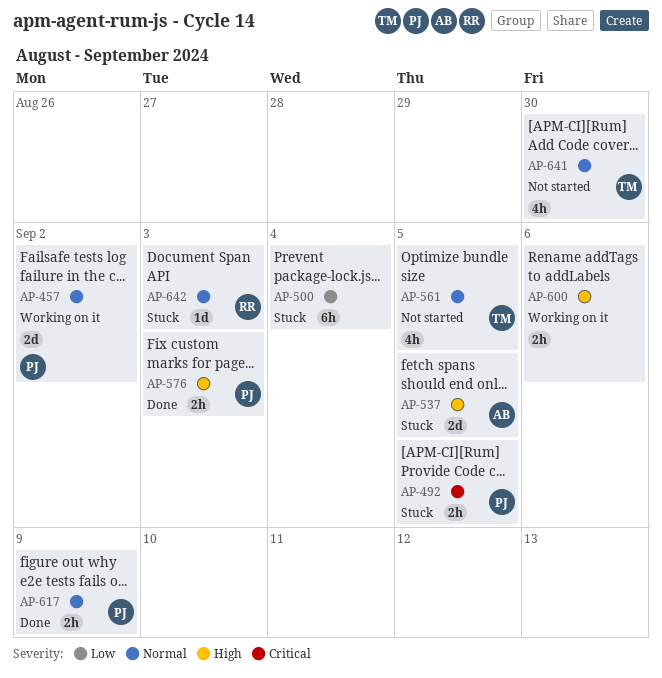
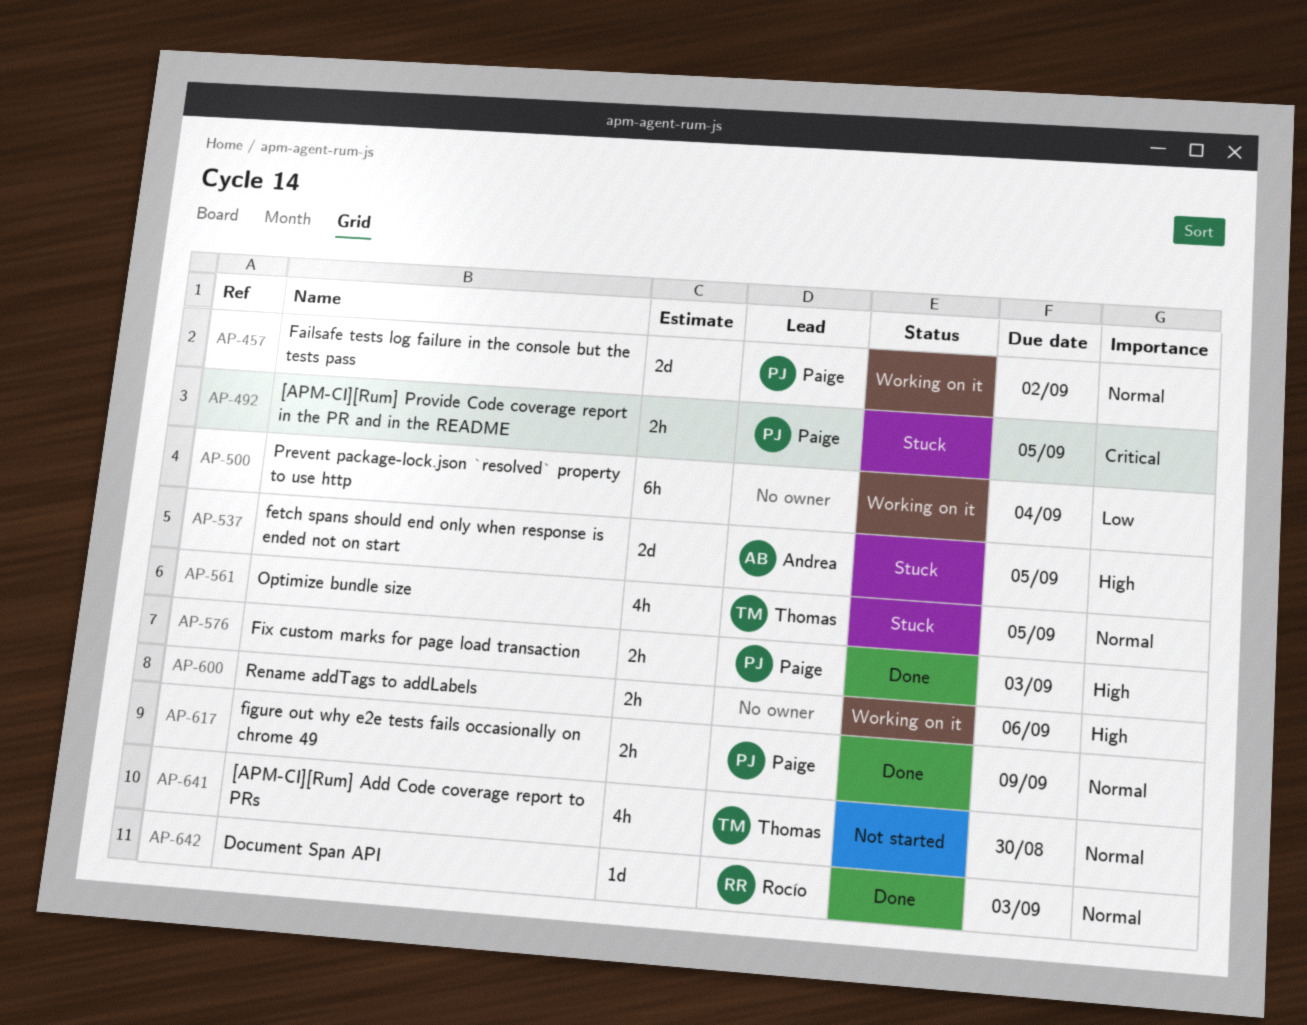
AP-500, status: Stuck -> Working on it
AP-561, status: Not started -> Stuck
AP-642, status: Stuck -> Done

